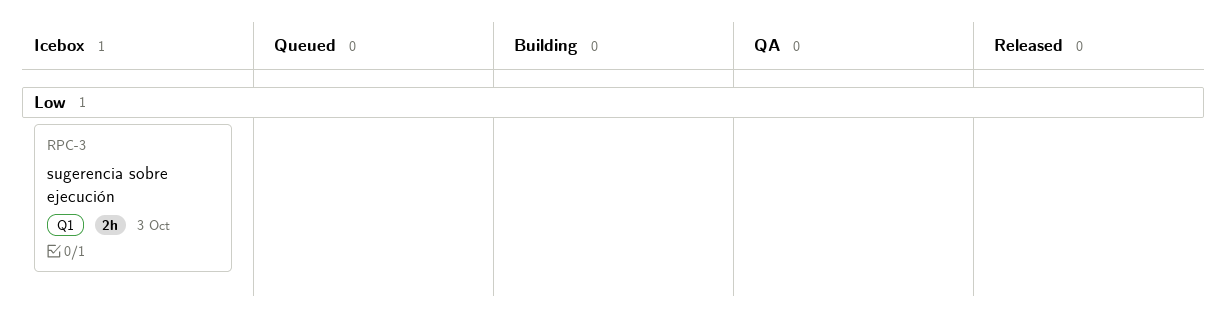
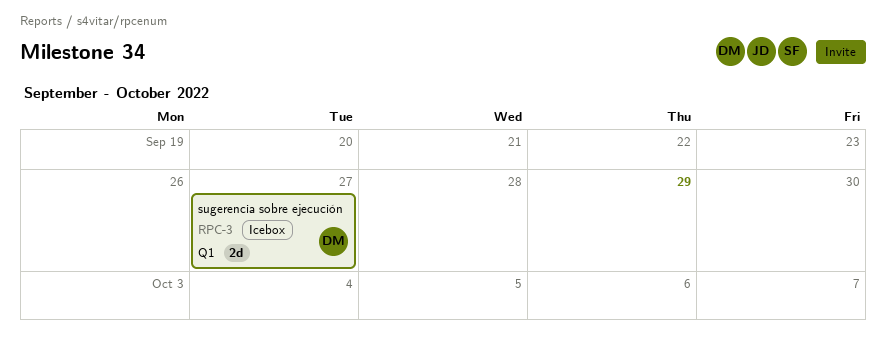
RPC-3, estimate: 2h -> 2d
RPC-3, due: Oct 3 -> Sep 27

